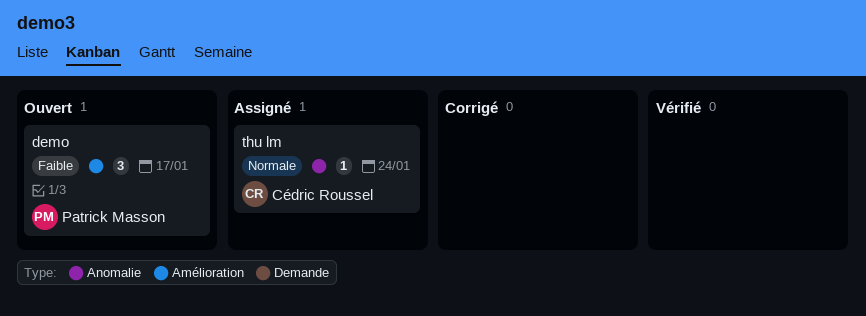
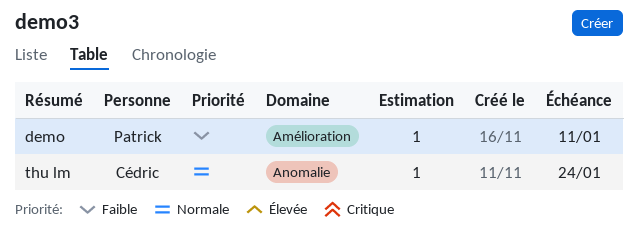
demo, estimate: 3 -> 1
demo, due: Jan 17 -> Jan 11

